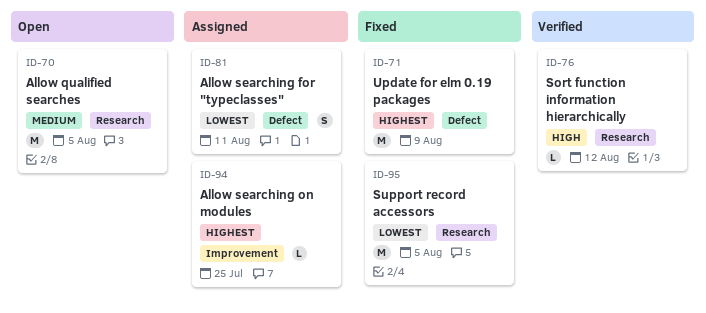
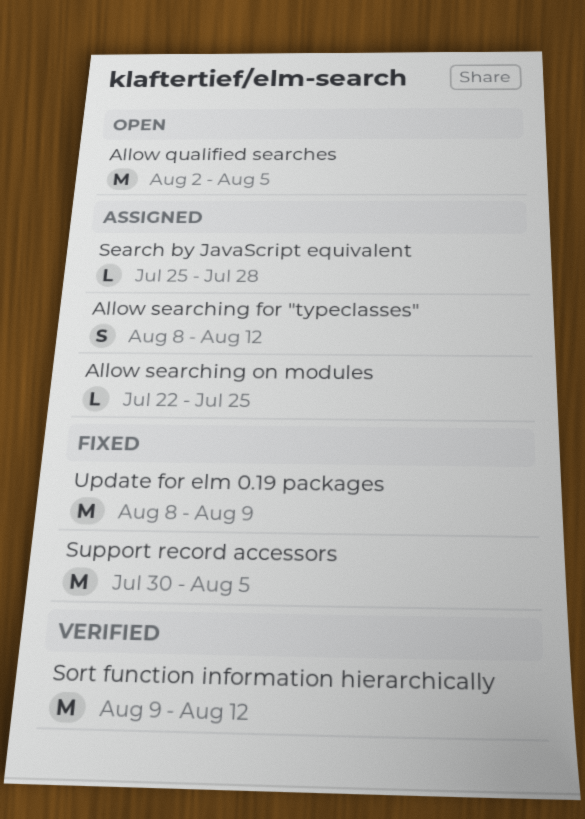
Allow searching for "typeclasses", due: Aug 11 -> Aug 12
Search by JavaScript equivalent: none -> present
Sort function information hierarchically, estimate: L -> M

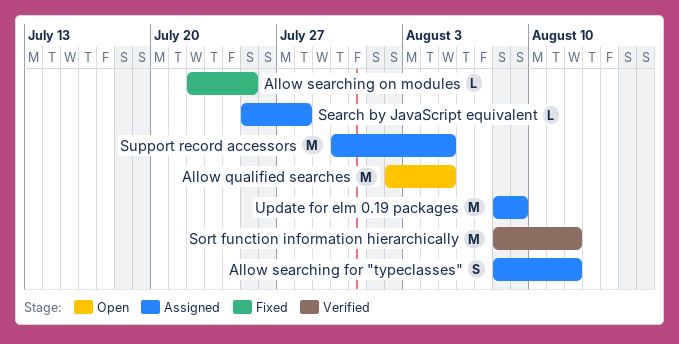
Allow searching on modules, status: Assigned -> Fixed
Sort function information hierarchically, start: Aug 9 -> Aug 8
Support record accessors, status: Fixed -> Assigned
Update for elm 0.19 packages, status: Fixed -> Assigned

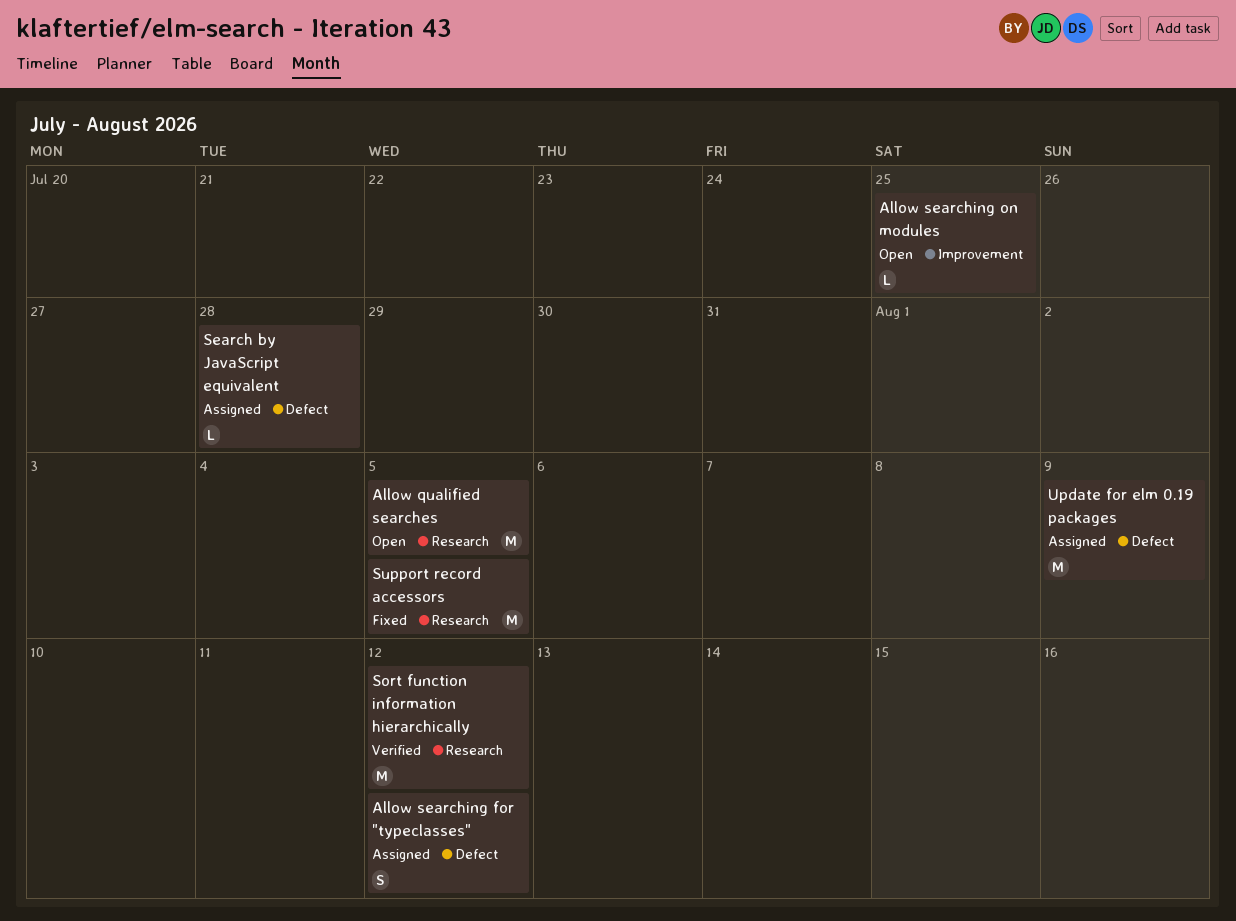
Allow searching on modules, status: Fixed -> Open
Support record accessors, status: Assigned -> Fixed

